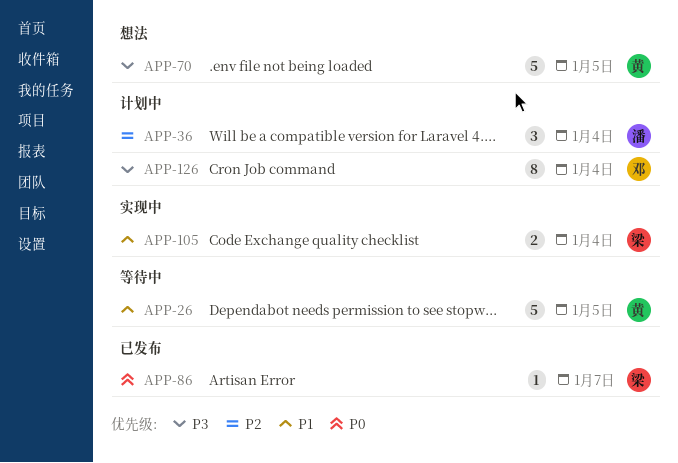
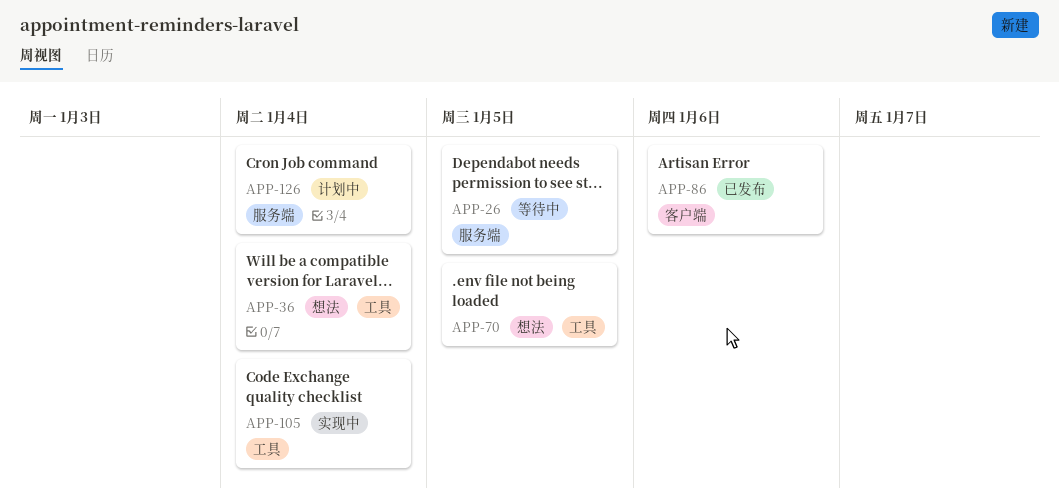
APP-36, status: 计划中 -> 想法
APP-86, due: Jan 7 -> Jan 6

